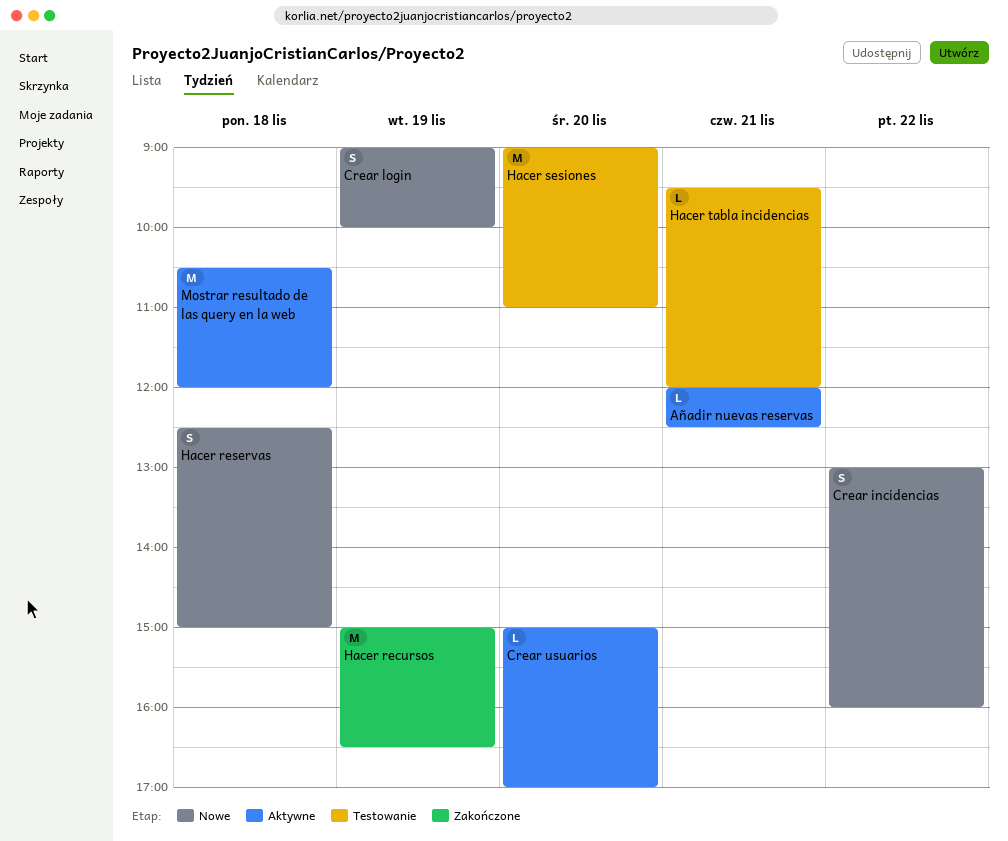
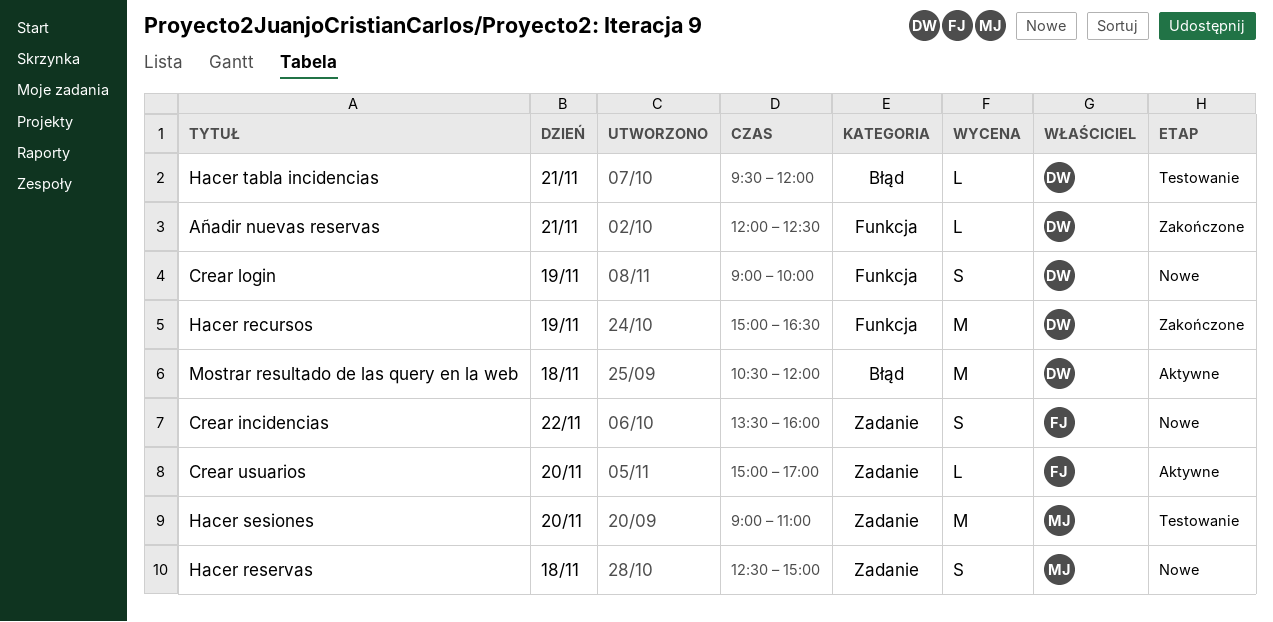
Añadir nuevas reservas, status: Aktywne -> Zakończone
Crear incidencias, begins: 13:00 -> 13:30

